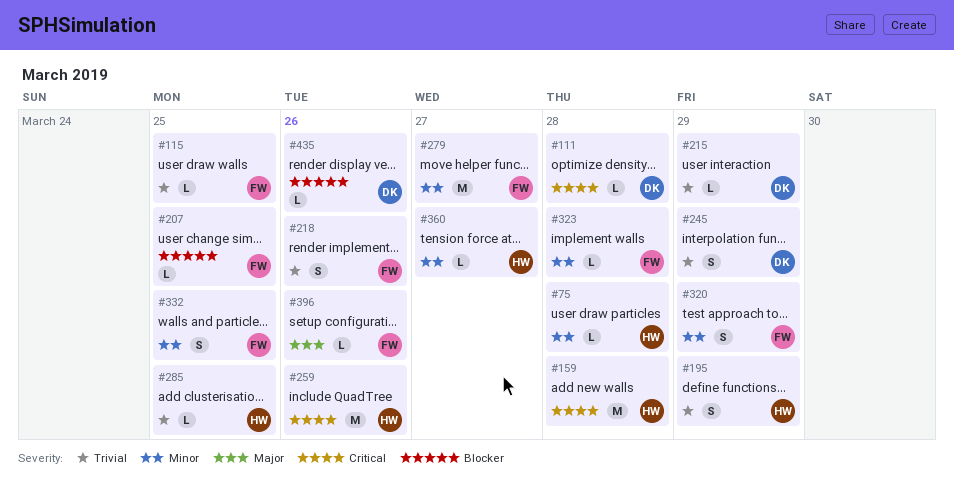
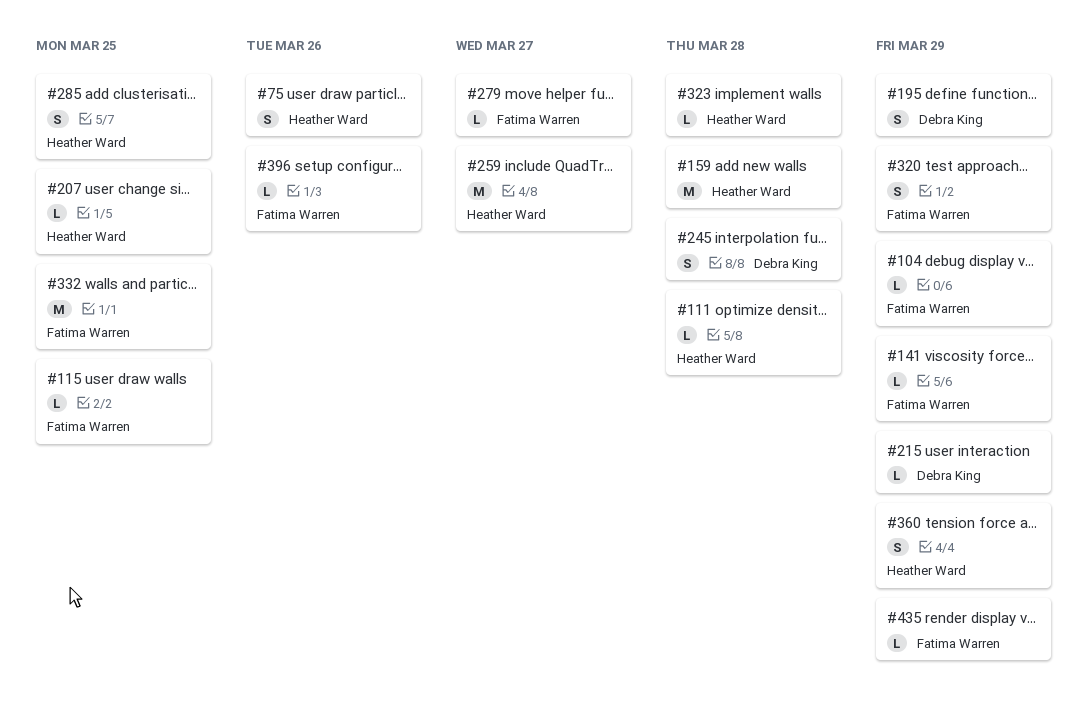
#75, estimate: L -> S
#75, due: Mar 28 -> Mar 26
#104: none -> present
#111, owner: Debra King -> Heather Ward
#141: none -> present
#195, owner: Heather Ward -> Debra King
#207, owner: Fatima Warren -> Heather Ward
#218: present -> none
#245, due: Mar 29 -> Mar 28
#259, due: Mar 26 -> Mar 27
#279, estimate: M -> L
#285, estimate: L -> S
#323, owner: Fatima Warren -> Heather Ward
#332, estimate: S -> M
#360, estimate: L -> S
#360, due: Mar 27 -> Mar 29
#435, owner: Debra King -> Fatima Warren
#435, due: Mar 26 -> Mar 29

